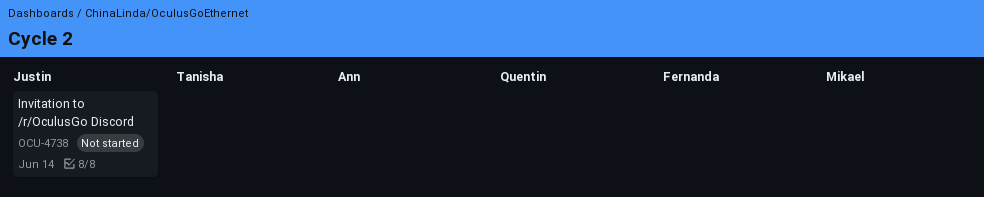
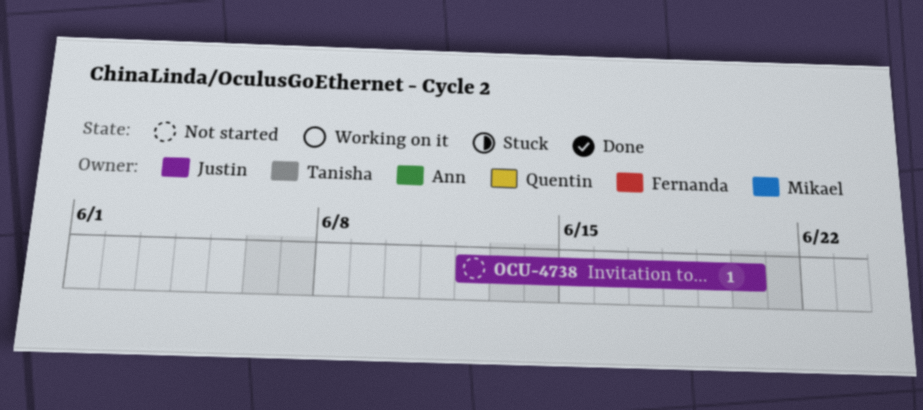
OCU-4738, due: Jun 14 -> Jun 20

